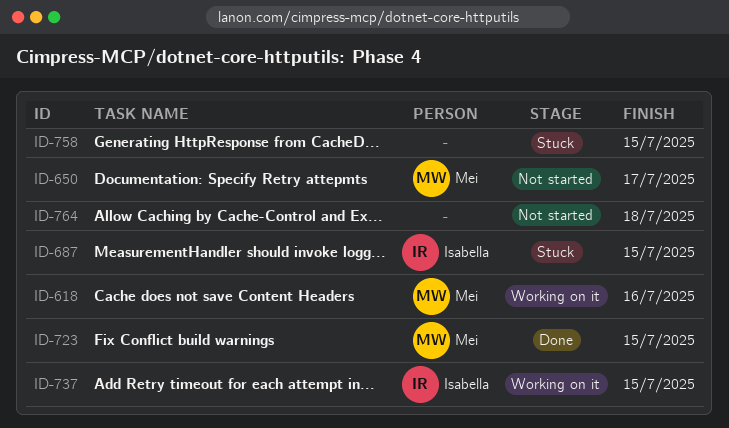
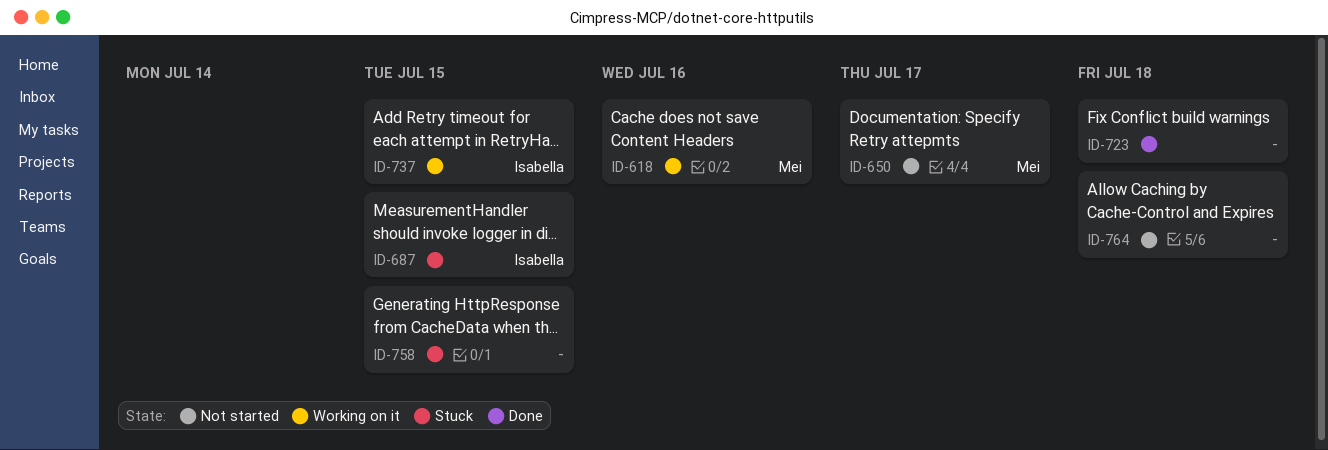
ID-723, owner: Mei -> none
ID-723, due: Jul 15 -> Jul 18

